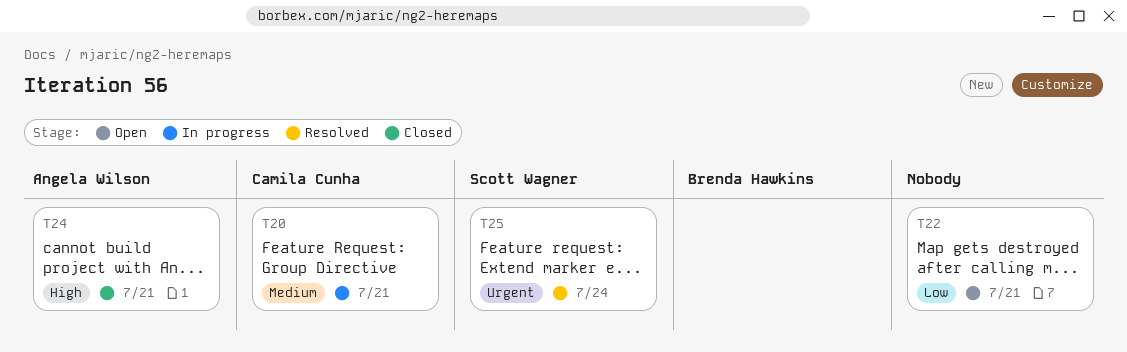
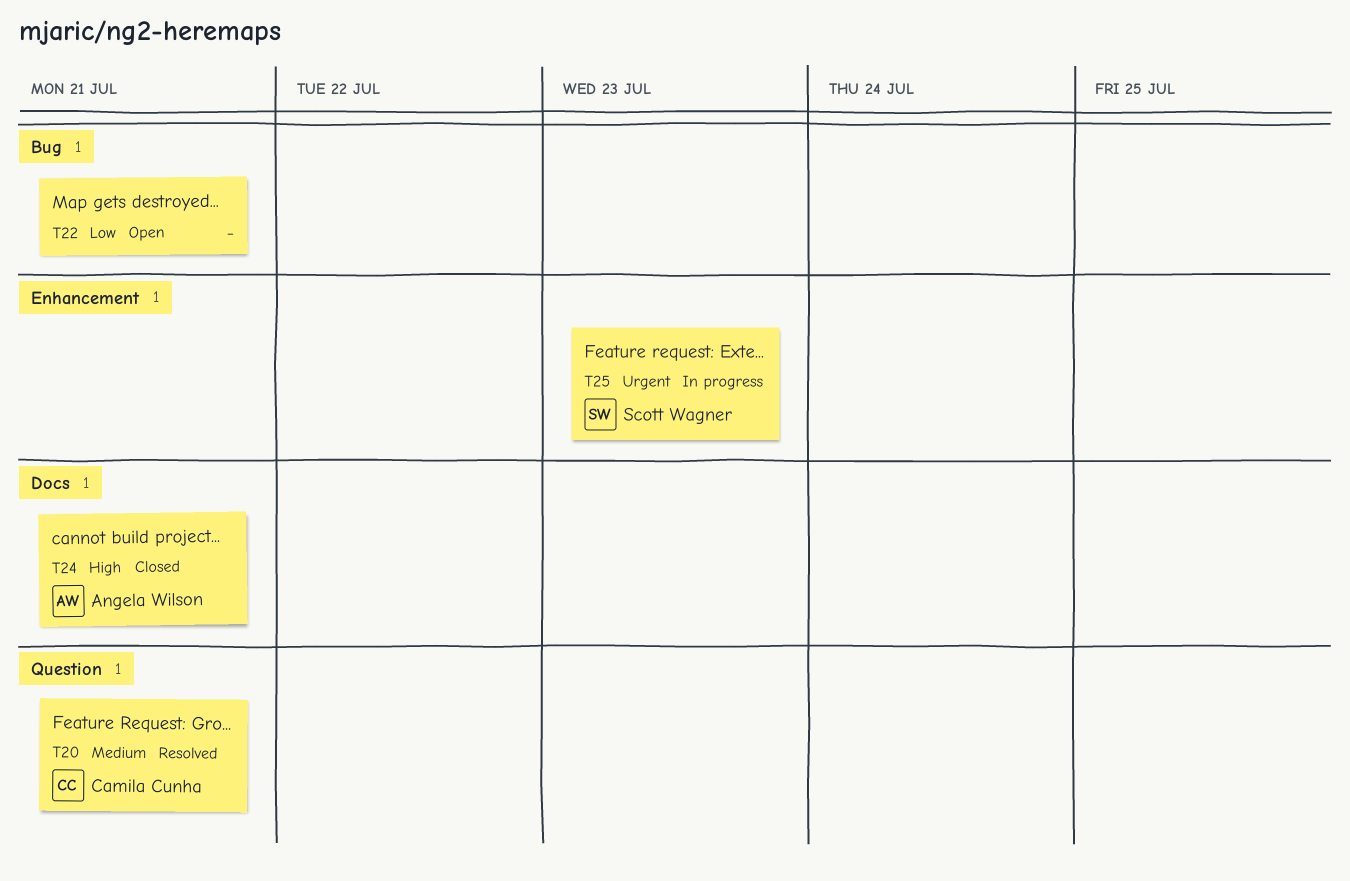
T20, status: In progress -> Resolved
T25, status: Resolved -> In progress
T25, due: Jul 24 -> Jul 23

